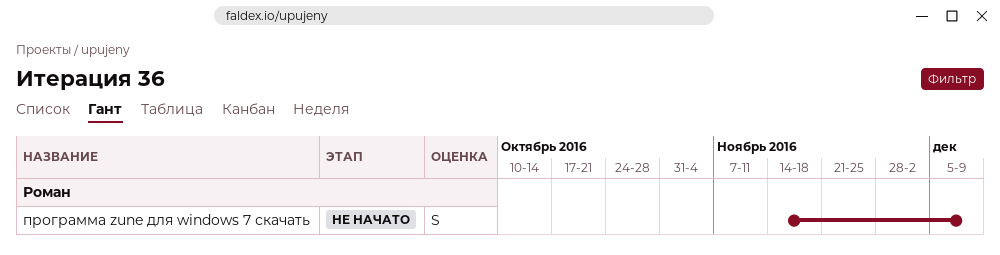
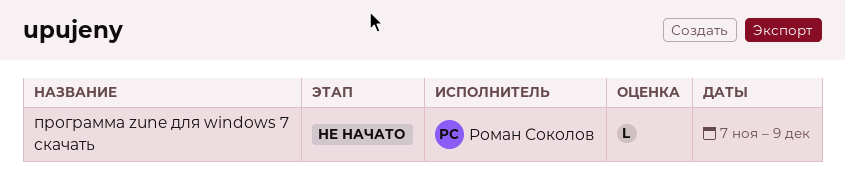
программа zune для windows 7 скачать, estimate: S -> L
программа zune для windows 7 скачать, start: Nov 14 -> Nov 7

